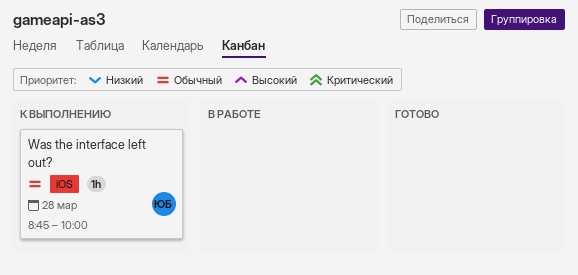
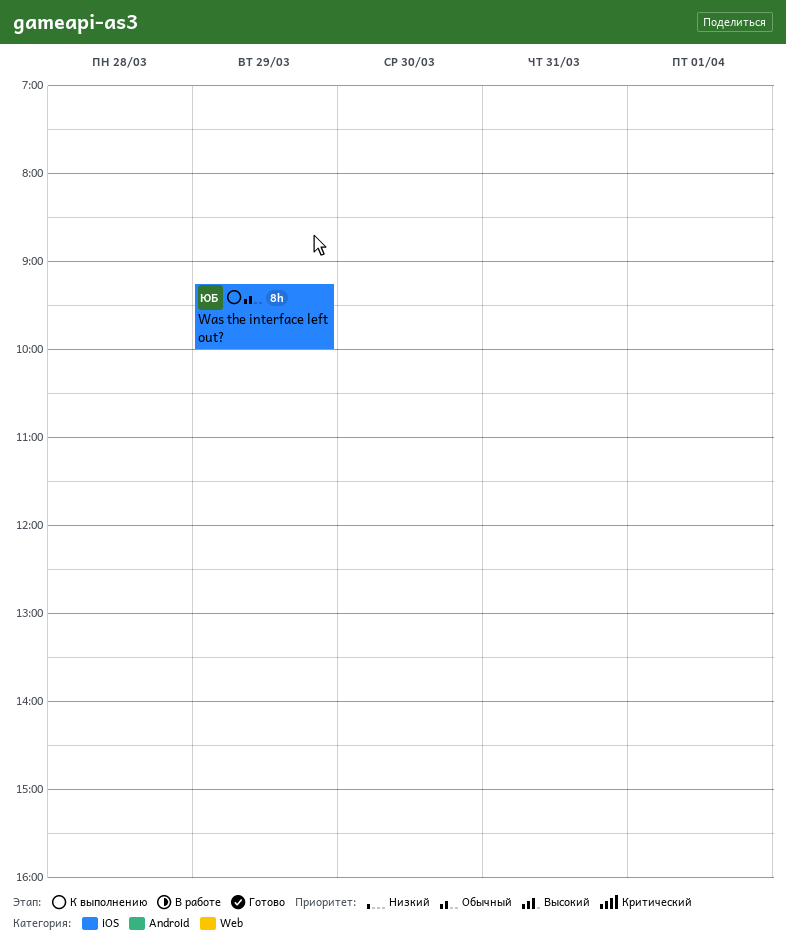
Was the interface left out?, estimate: 1h -> 8h
Was the interface left out?, day: Mar 28 -> Mar 29
Was the interface left out?, begins: 08:45 -> 09:15

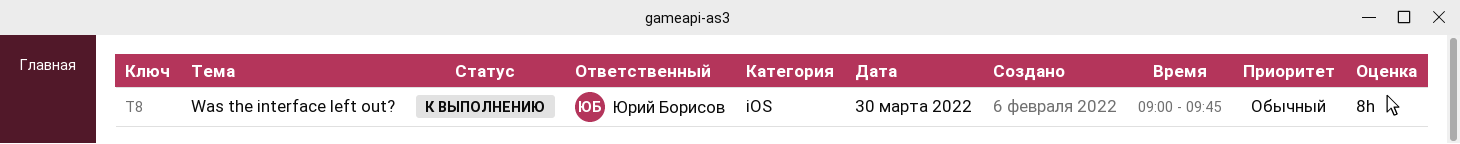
Was the interface left out?, day: Mar 29 -> Mar 30
Was the interface left out?, begins: 09:15 -> 09:00
Was the interface left out?, ends: 10:00 -> 09:45

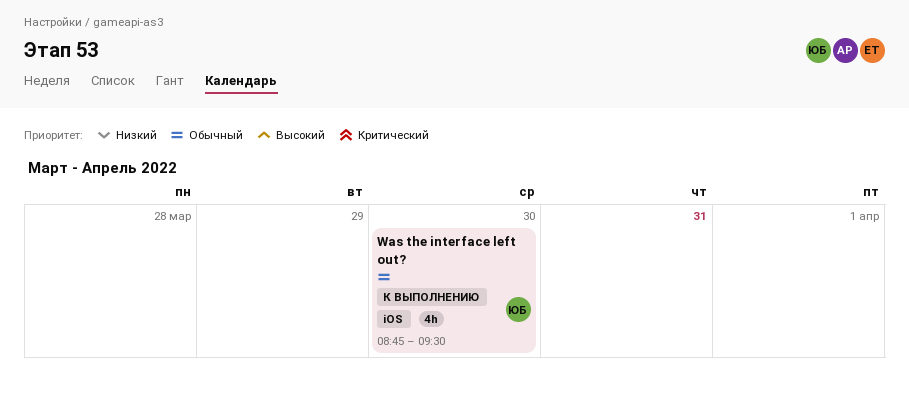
Was the interface left out?, estimate: 8h -> 4h
Was the interface left out?, begins: 09:00 -> 08:45
Was the interface left out?, ends: 09:45 -> 09:30

